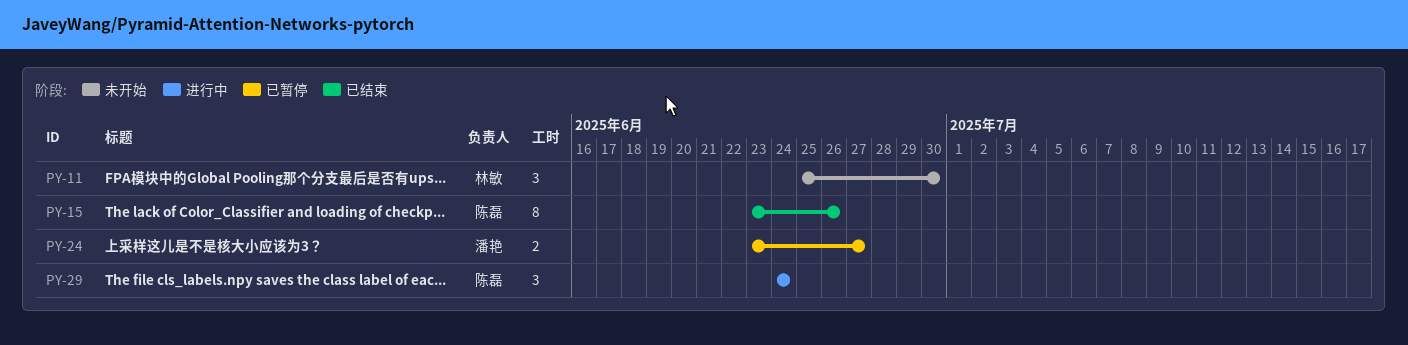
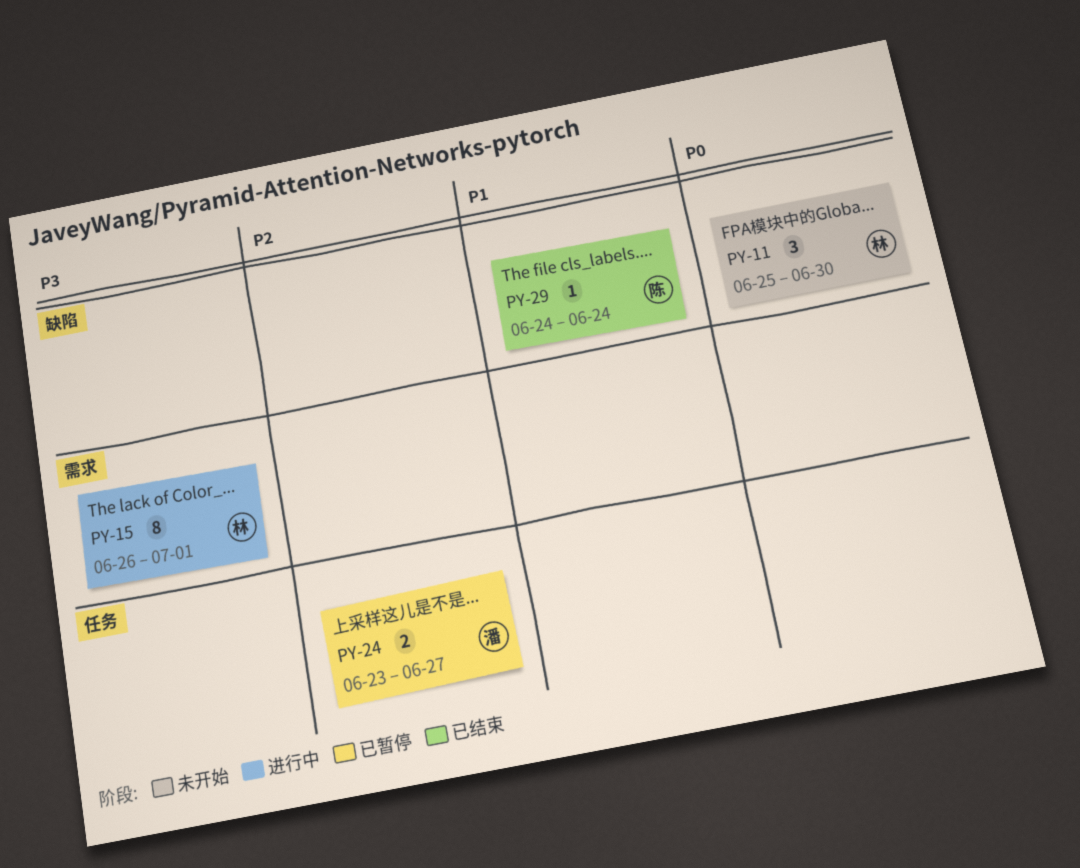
PY-15, status: 已结束 -> 进行中
PY-15, owner: 陈磊 -> 林敏
PY-15, start: Jun 23 -> Jun 26
PY-15, due: Jun 26 -> Jul 1
PY-29, status: 进行中 -> 已结束
PY-29, estimate: 3 -> 1

